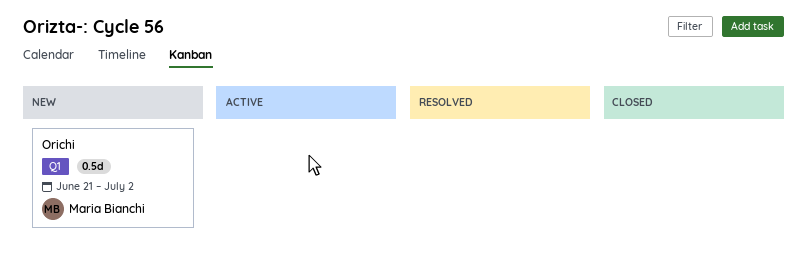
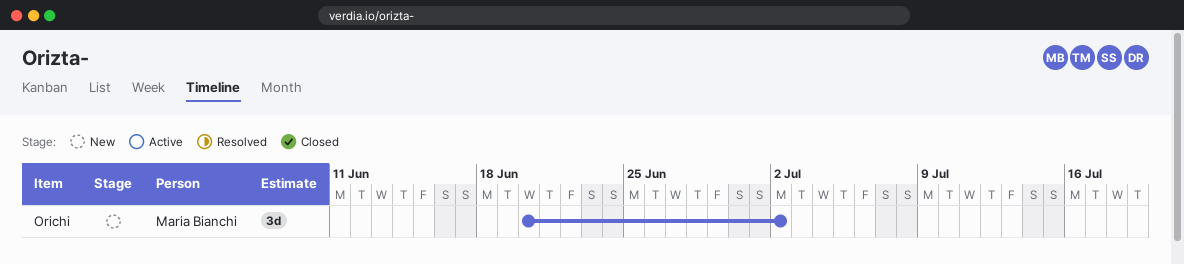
Orichi, estimate: 0.5d -> 3d
Orichi, start: Jun 21 -> Jun 20

